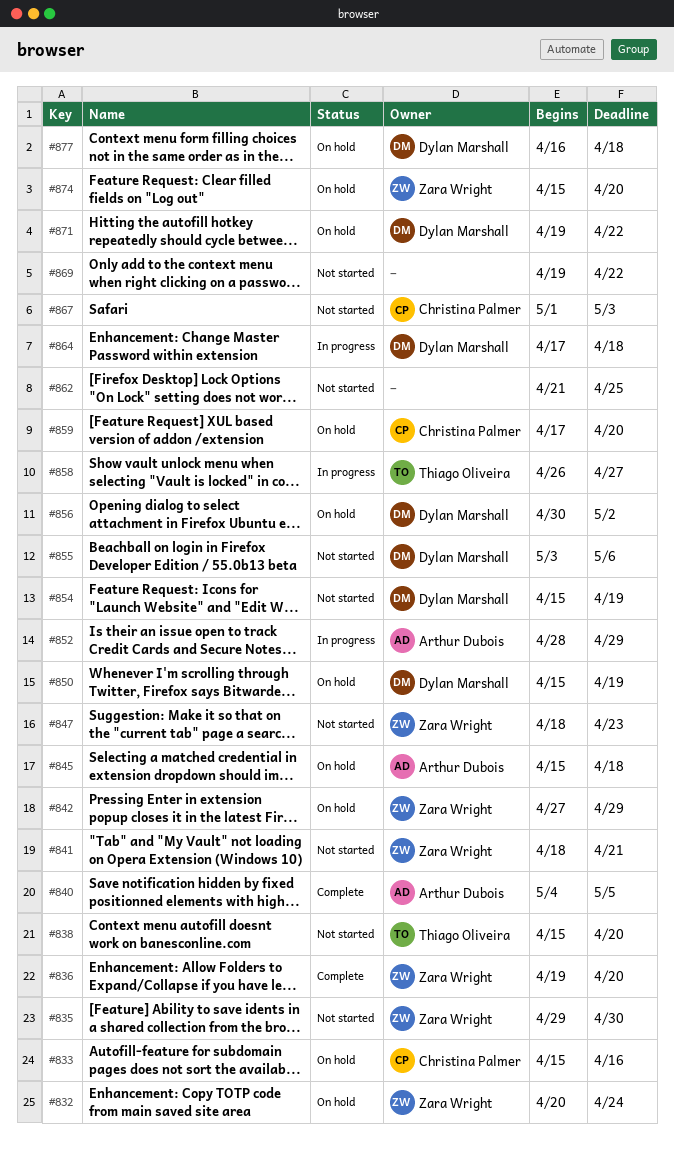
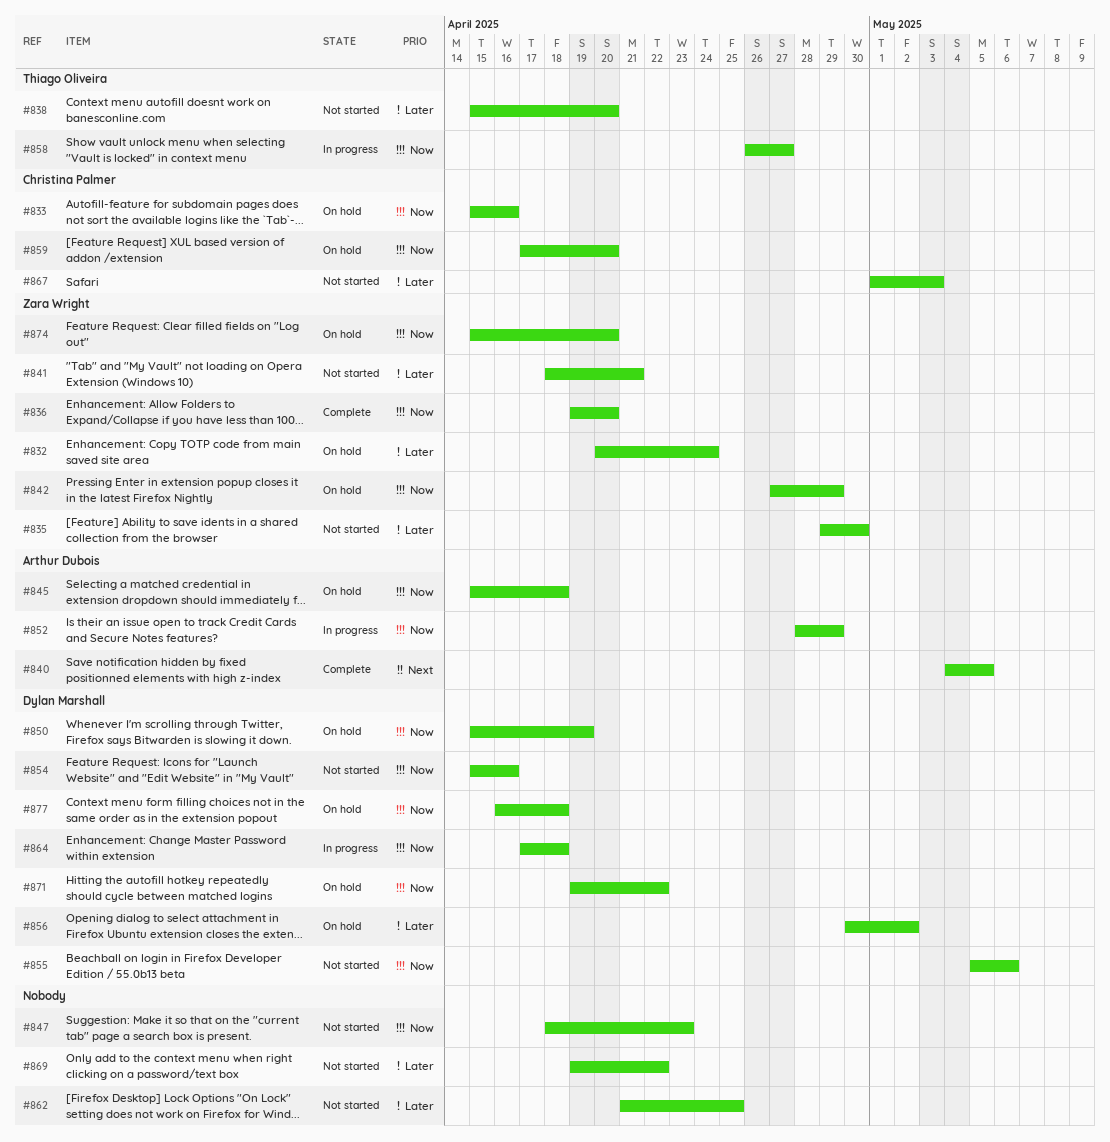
#847, owner: Zara Wright -> none
#854, due: Apr 19 -> Apr 16
#855, start: May 3 -> May 5

